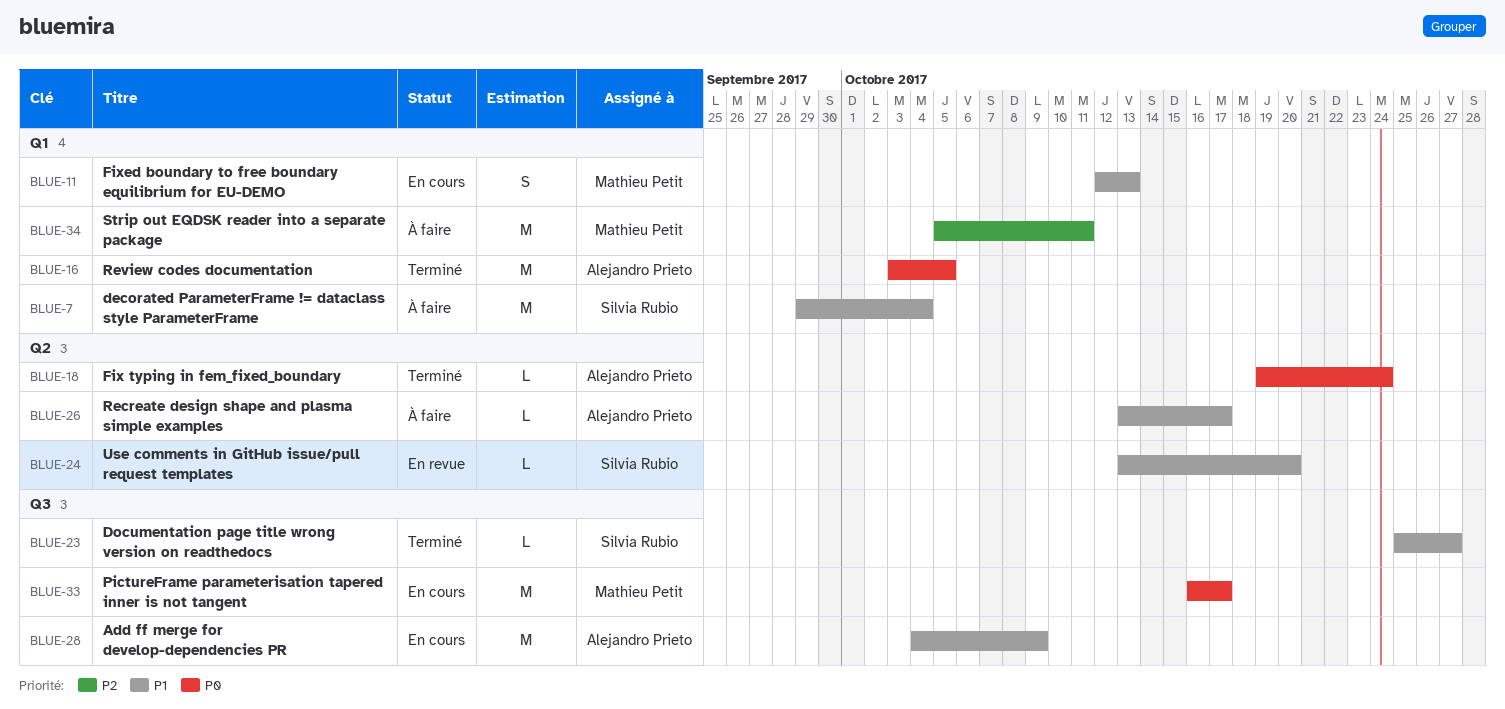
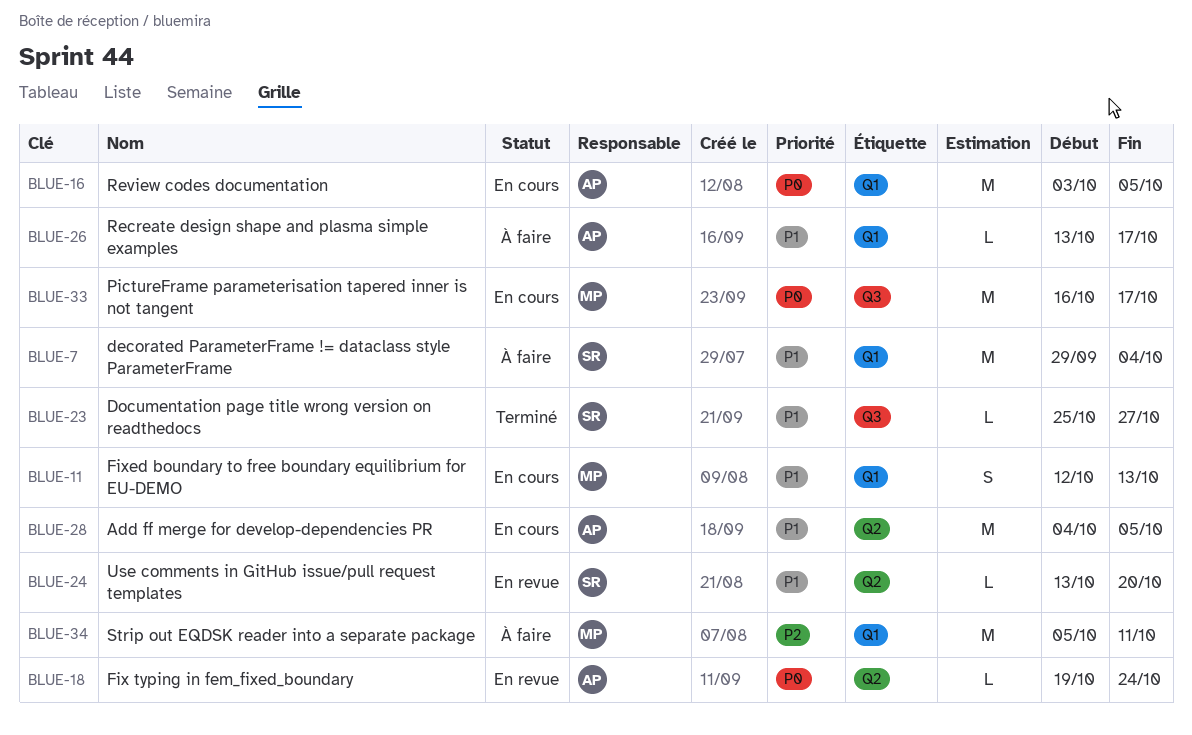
BLUE-16, status: Terminé -> En cours
BLUE-18, status: Terminé -> En revue
BLUE-26, label: Q2 -> Q1
BLUE-28, label: Q3 -> Q2
BLUE-28, due: Oct 9 -> Oct 5

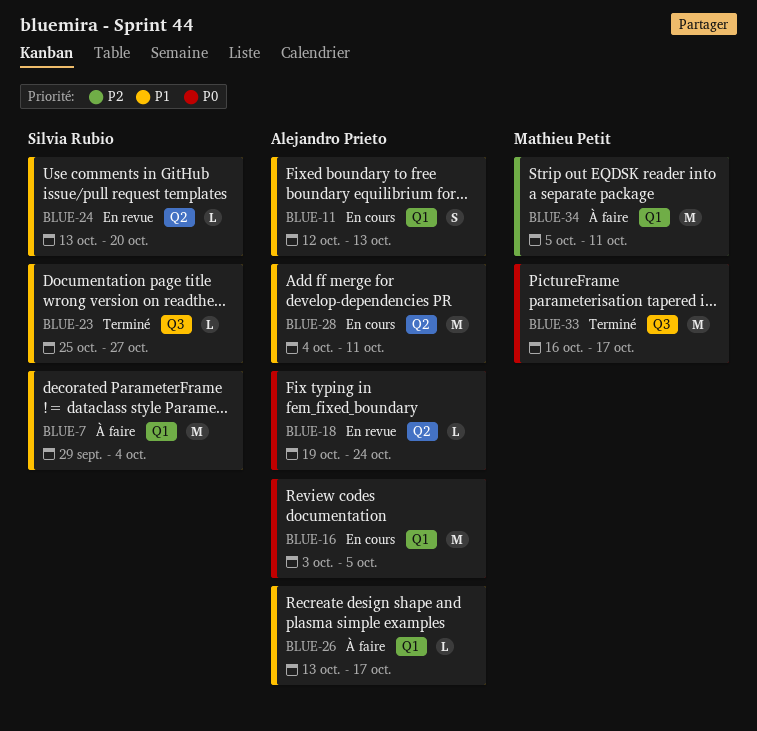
BLUE-11, owner: Mathieu Petit -> Alejandro Prieto
BLUE-28, due: Oct 5 -> Oct 11
BLUE-33, status: En cours -> Terminé

